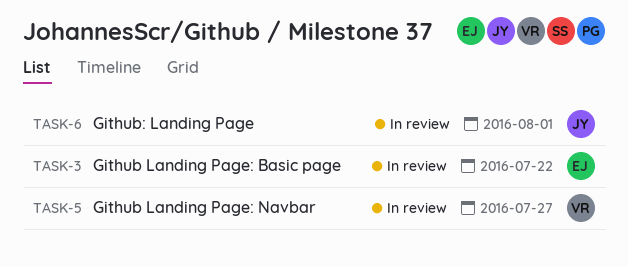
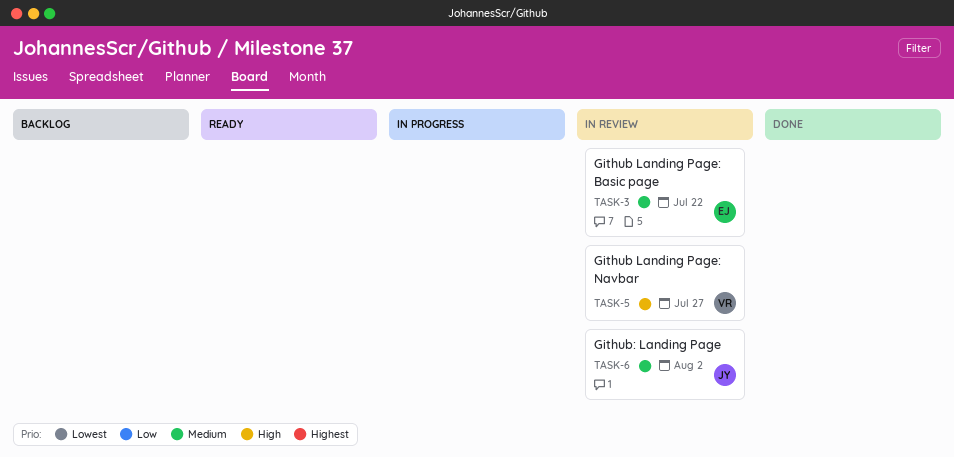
TASK-6, due: Aug 1 -> Aug 2

